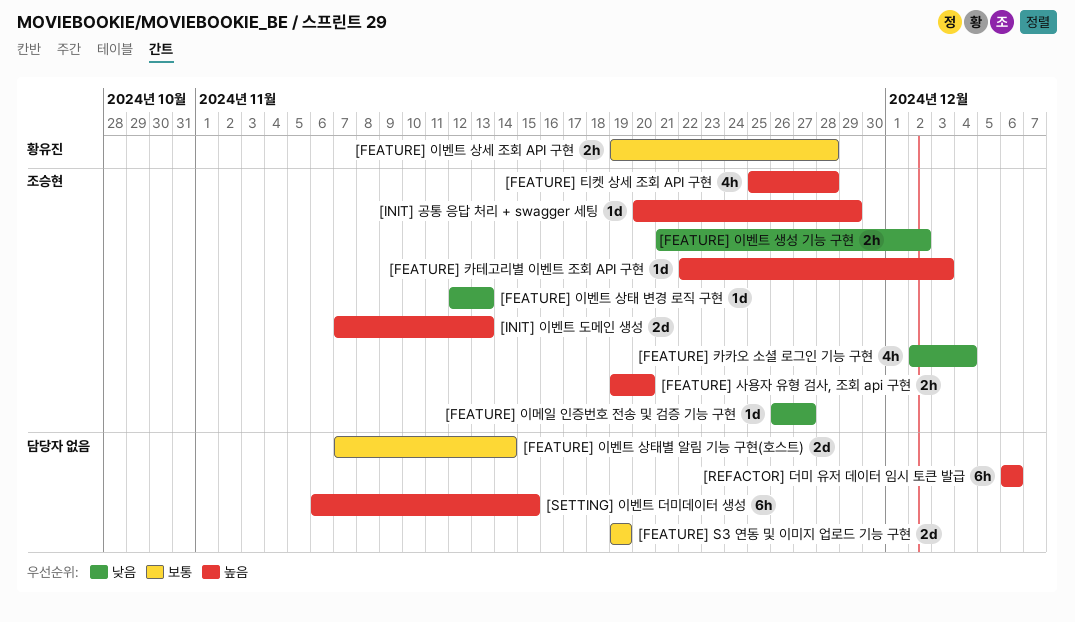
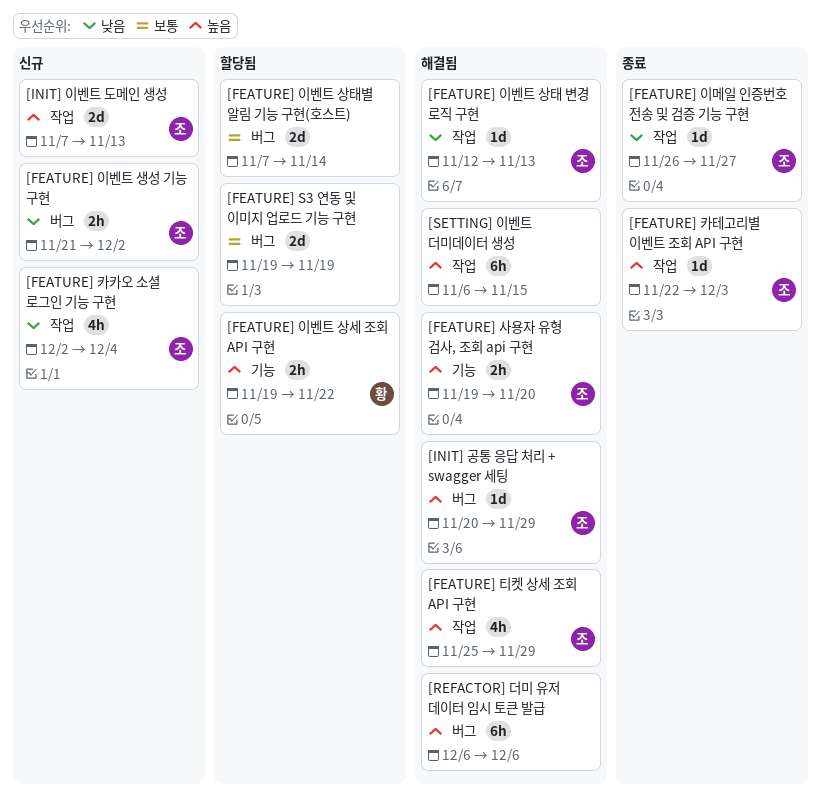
[FEATURE] 이벤트 상세 조회 API 구현, priority: 보통 -> 높음
[FEATURE] 이벤트 상세 조회 API 구현, due: Nov 28 -> Nov 22
[FEATURE] 티켓 상세 조회 API 구현, due: Nov 28 -> Nov 29

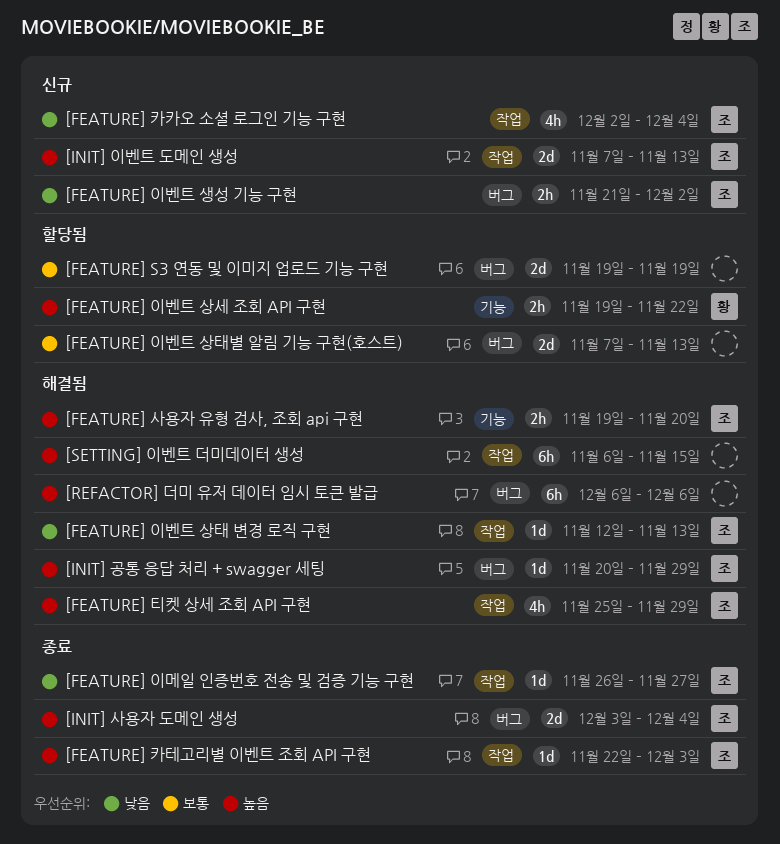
[FEATURE] 이벤트 상태별 알림 기능 구현(호스트), due: Nov 14 -> Nov 13
[INIT] 사용자 도메인 생성: none -> present

